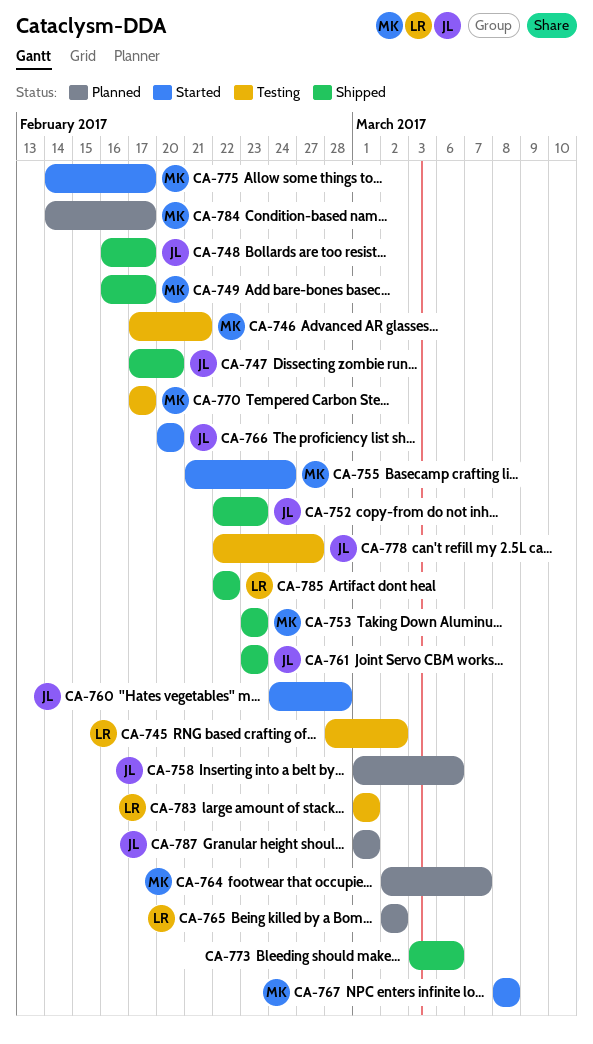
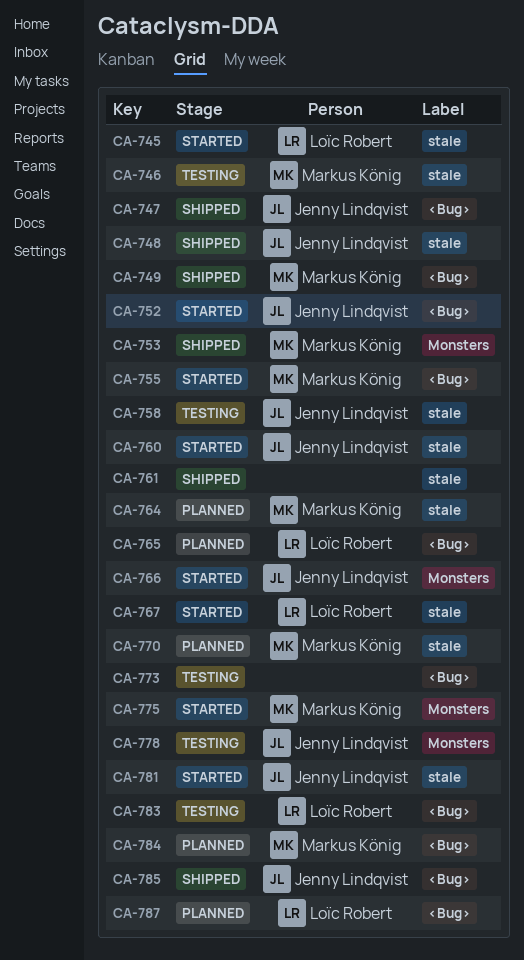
CA-745, status: Testing -> Started
CA-752, status: Shipped -> Started
CA-758, status: Planned -> Testing
CA-761, owner: Jenny Lindqvist -> none
CA-767, owner: Markus König -> Loïc Robert
CA-770, status: Testing -> Planned
CA-773, status: Shipped -> Testing
CA-781: none -> present
CA-785, owner: Loïc Robert -> Jenny Lindqvist
CA-787, owner: Jenny Lindqvist -> Loïc Robert

